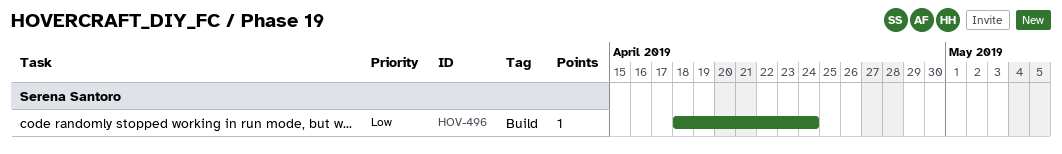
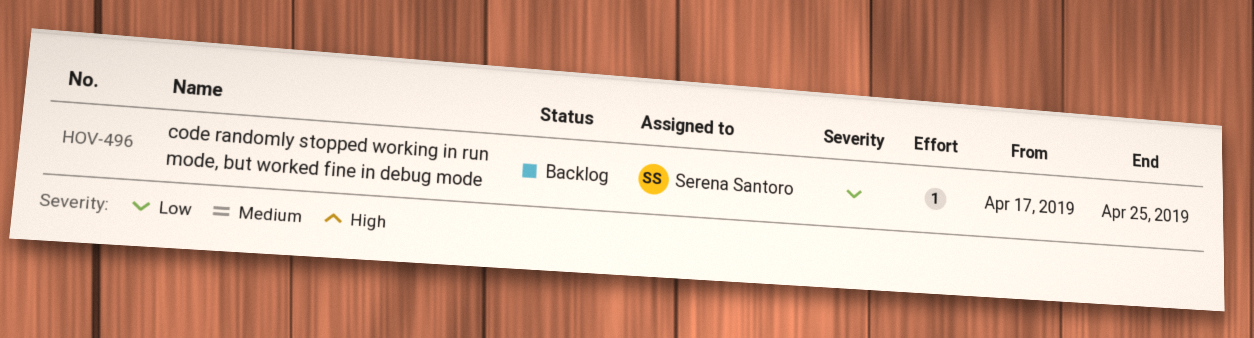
HOV-496, start: Apr 18 -> Apr 17
HOV-496, due: Apr 24 -> Apr 25

